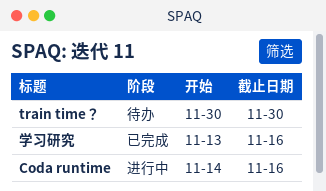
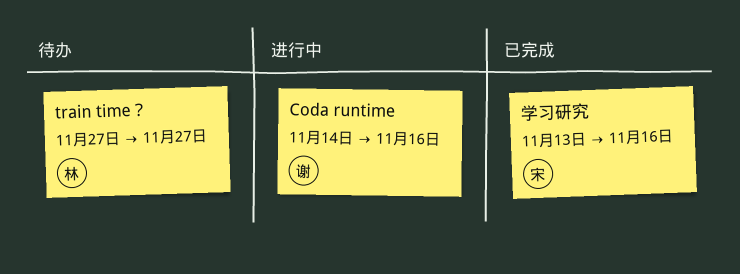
train time？, start: Nov 30 -> Nov 27
train time？, due: Nov 30 -> Nov 27

